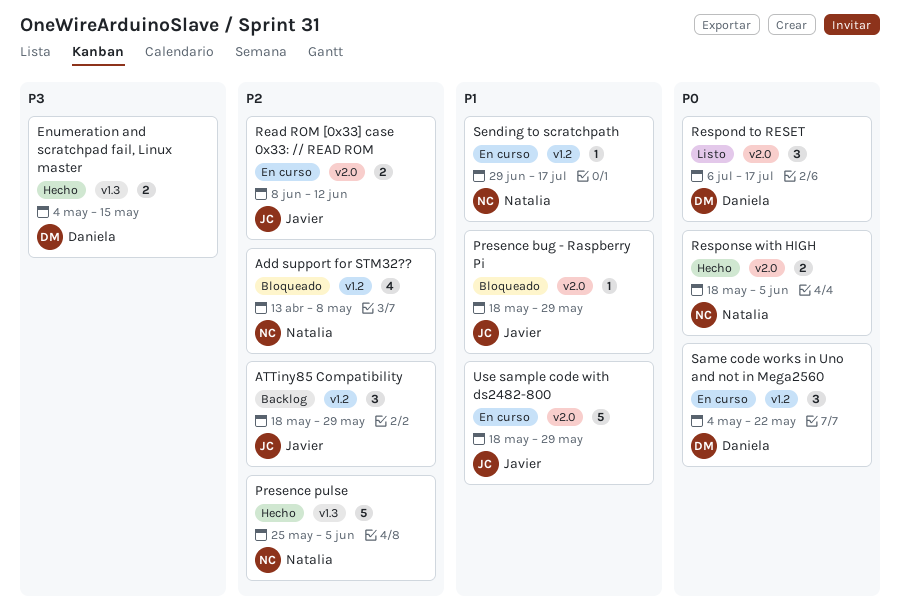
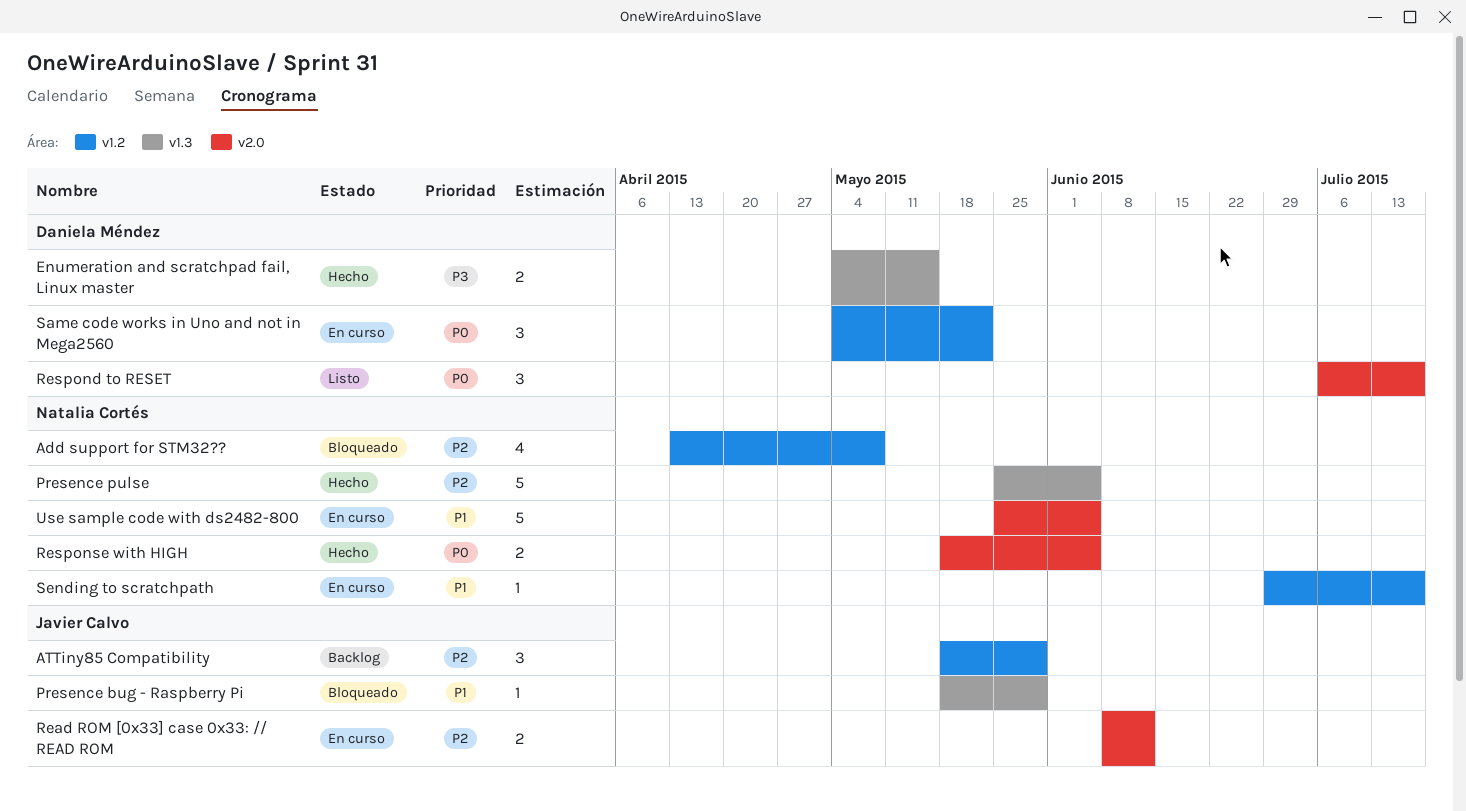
Presence bug - Raspberry Pi, label: v2.0 -> v1.3
Use sample code with ds2482-800, owner: Javier Calvo -> Natalia Cortés
Use sample code with ds2482-800, start: May 18 -> May 25
Use sample code with ds2482-800, due: May 29 -> Jun 5

